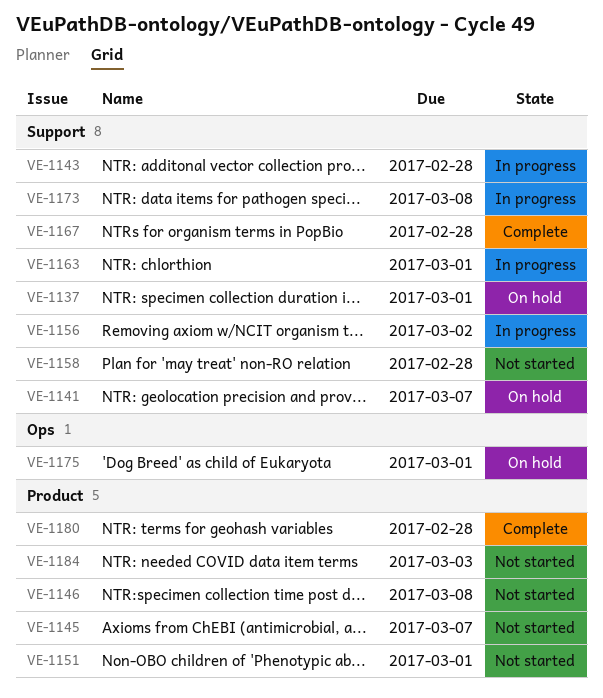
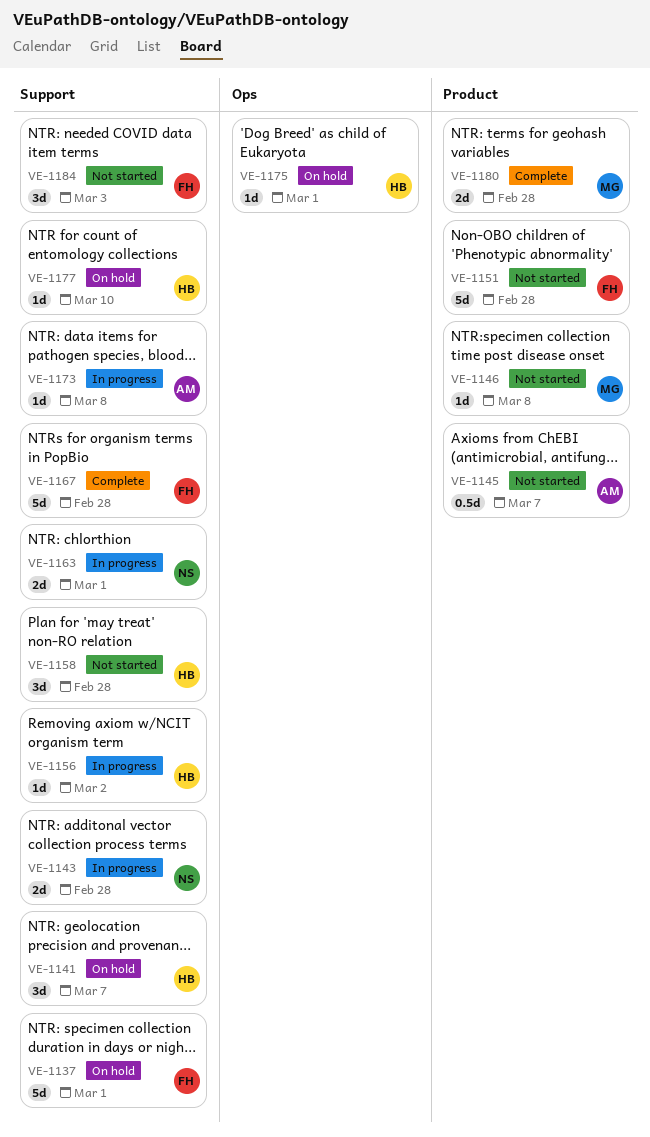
VE-1151, due: Mar 1 -> Feb 28
VE-1177: none -> present
VE-1184, label: Product -> Support

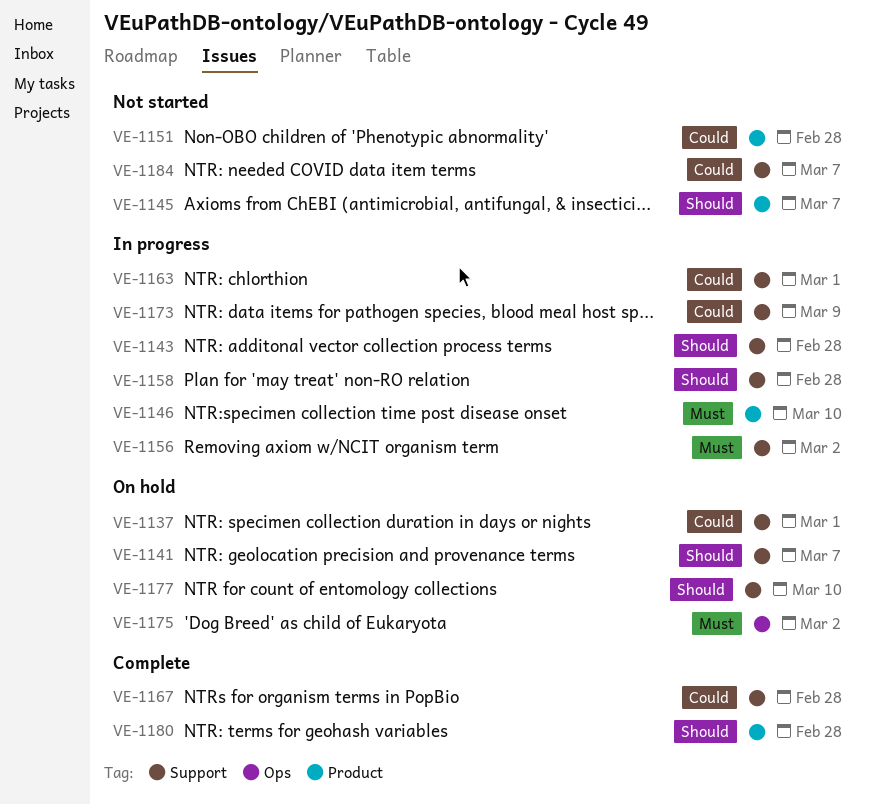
VE-1146, status: Not started -> In progress
VE-1146, due: Mar 8 -> Mar 10
VE-1158, status: Not started -> In progress
VE-1173, due: Mar 8 -> Mar 9
VE-1175, due: Mar 1 -> Mar 2
VE-1184, due: Mar 3 -> Mar 7

